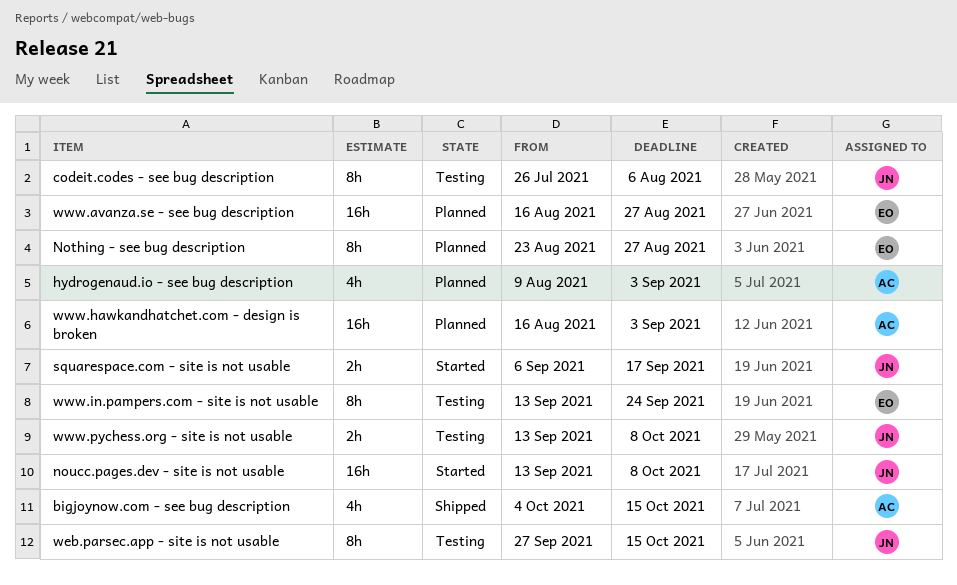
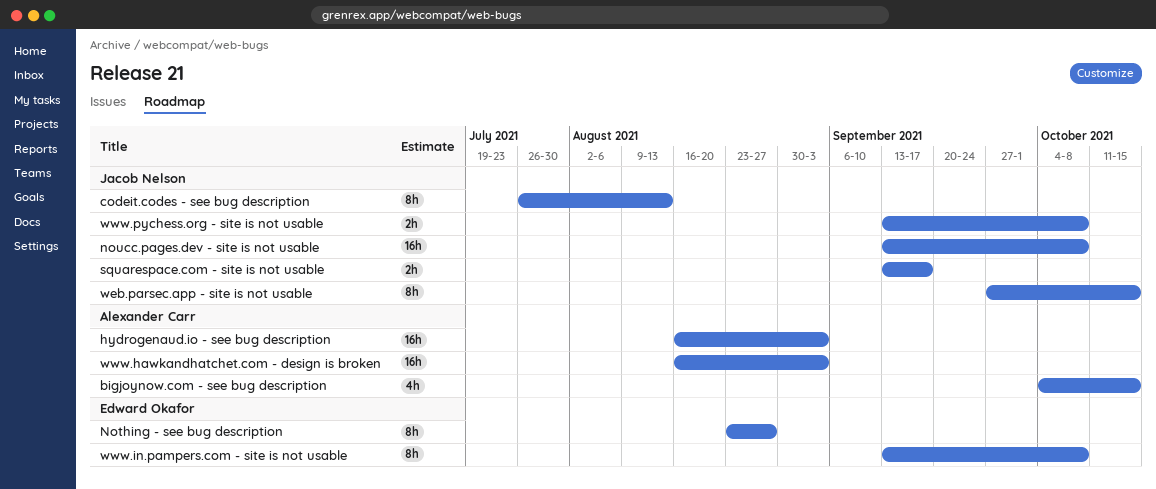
codeit.codes - see bug description, due: Aug 6 -> Aug 13
hydrogenaud.io - see bug description, estimate: 4h -> 16h
hydrogenaud.io - see bug description, start: Aug 9 -> Aug 16
squarespace.com - site is not usable, start: Sep 6 -> Sep 13
www.avanza.se - see bug description: present -> none
www.in.pampers.com - site is not usable, due: Sep 24 -> Oct 8

